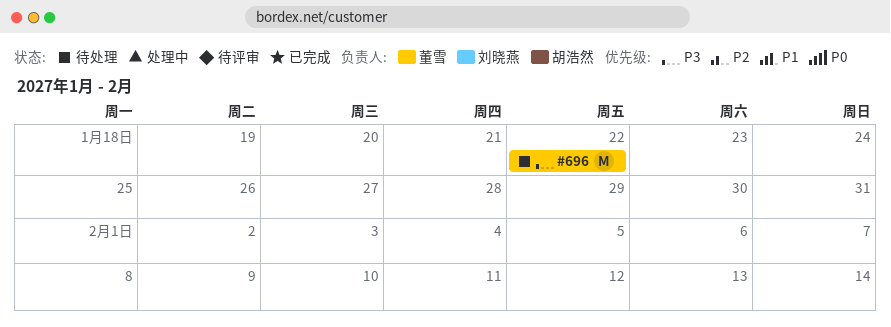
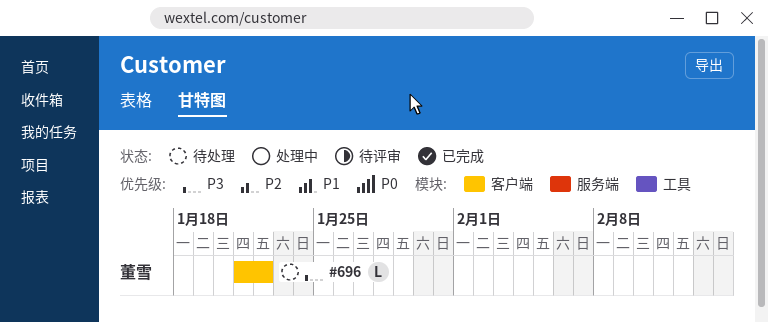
#696, estimate: M -> L
#696, start: Jan 22 -> Jan 21

